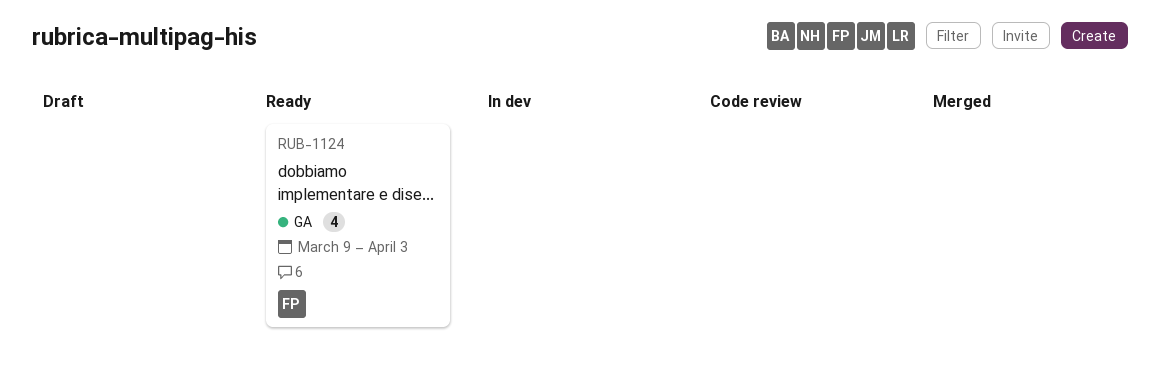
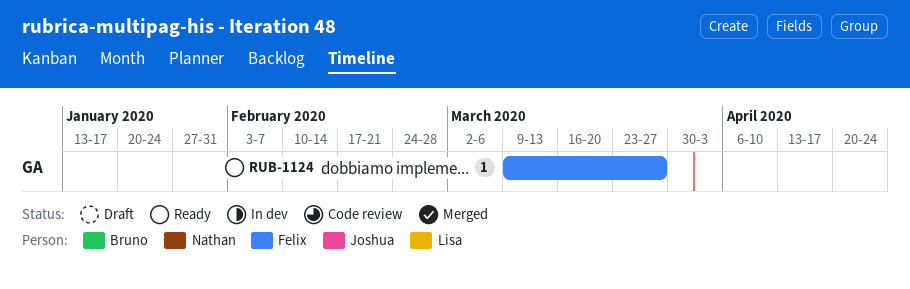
RUB-1124, estimate: 4 -> 1
RUB-1124, due: Apr 3 -> Mar 27

